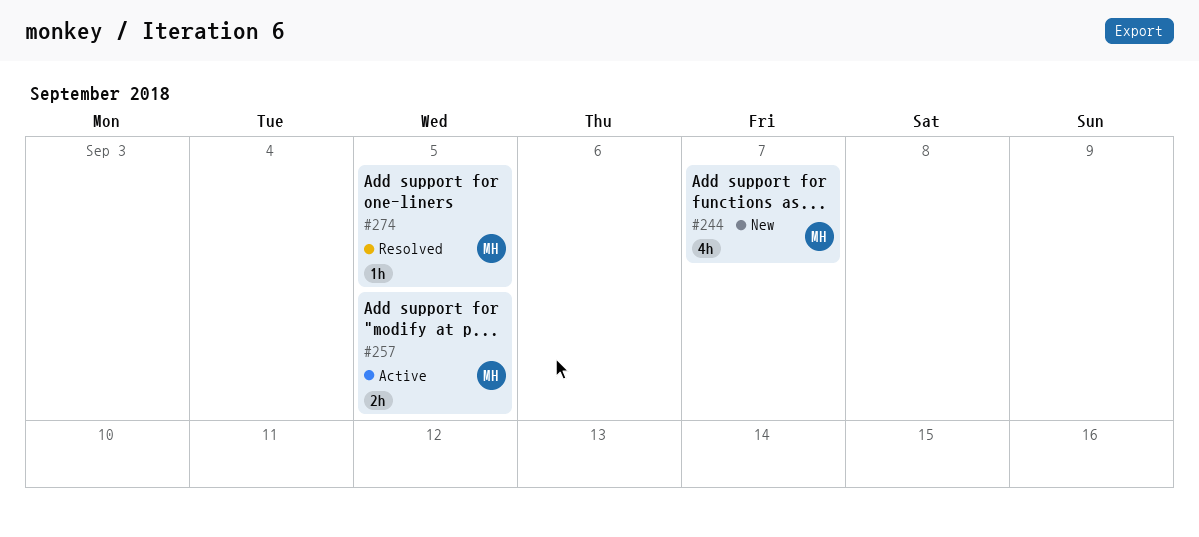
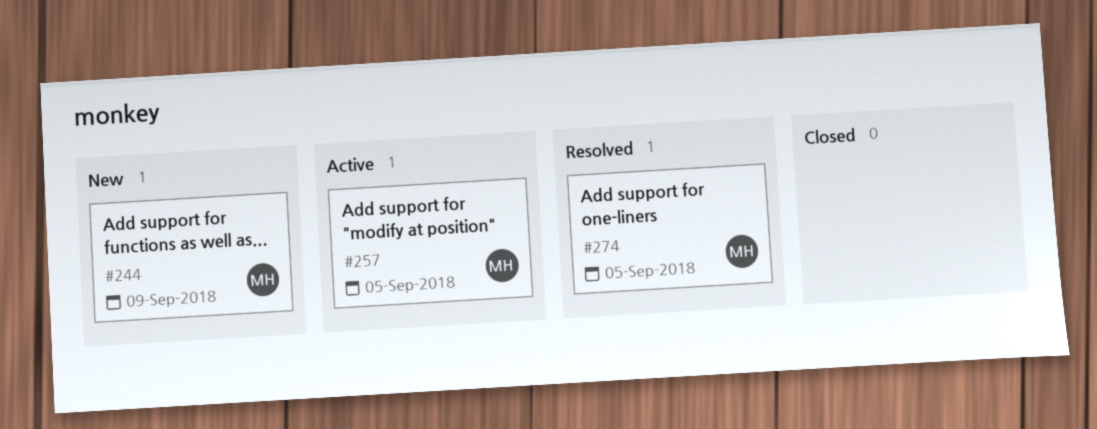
#244, due: Sep 7 -> Sep 9

